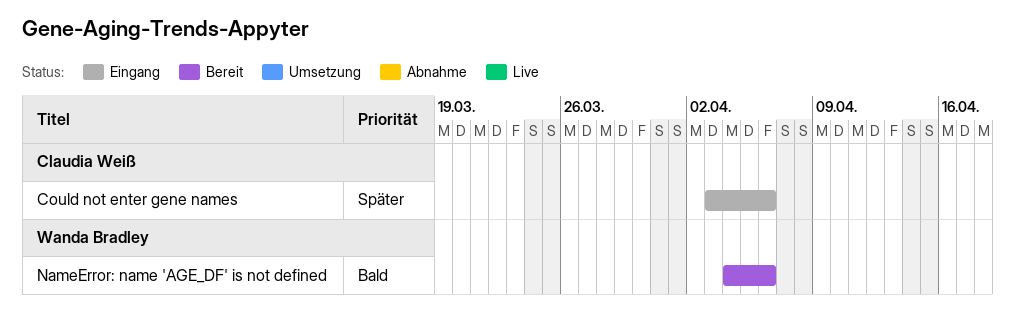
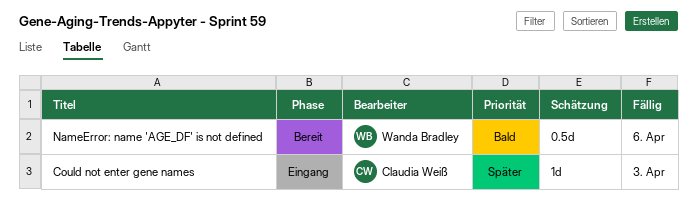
Could not enter gene names, due: Apr 6 -> Apr 3

